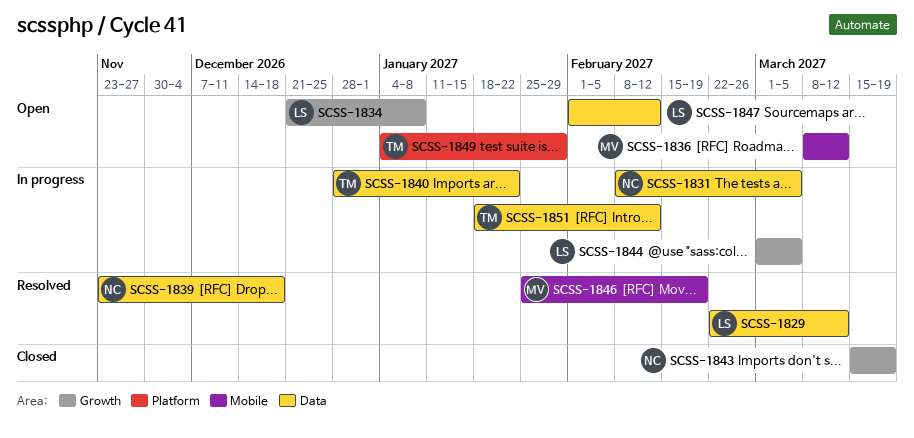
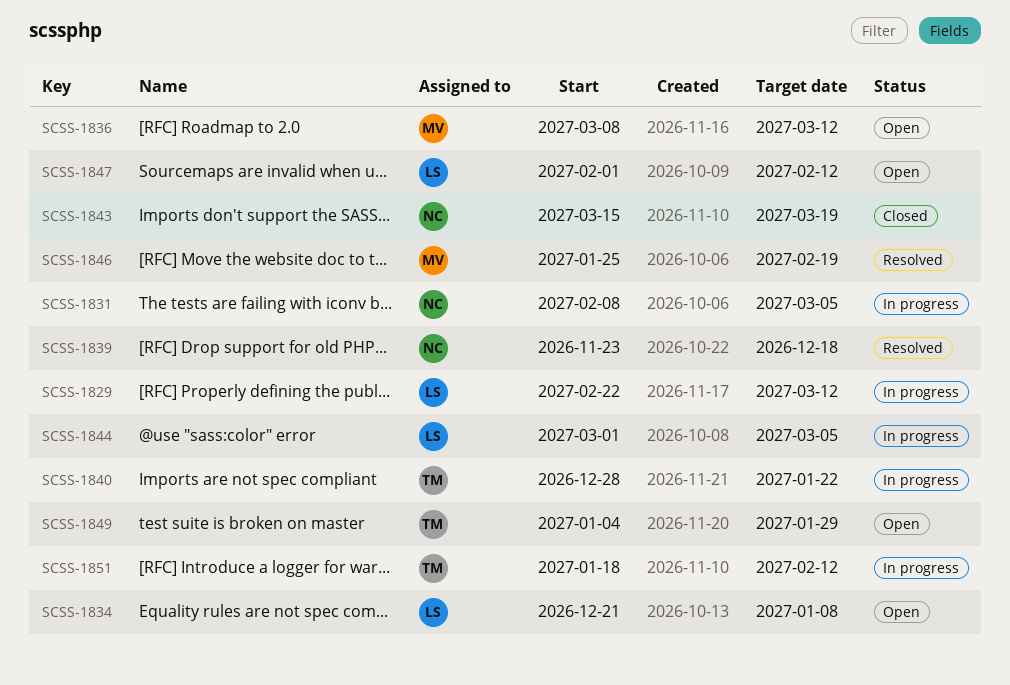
SCSS-1829, status: Resolved -> In progress

